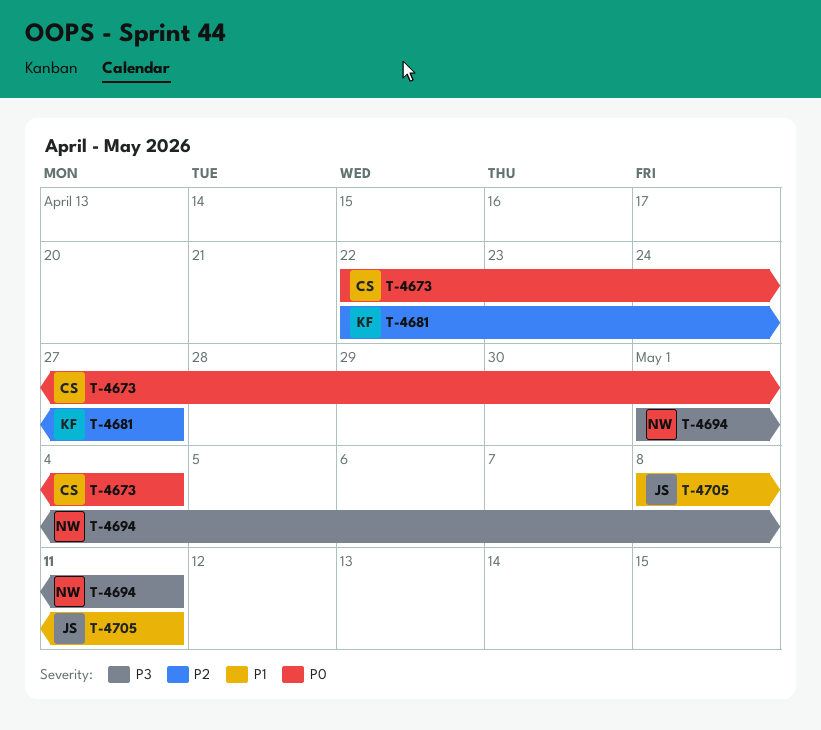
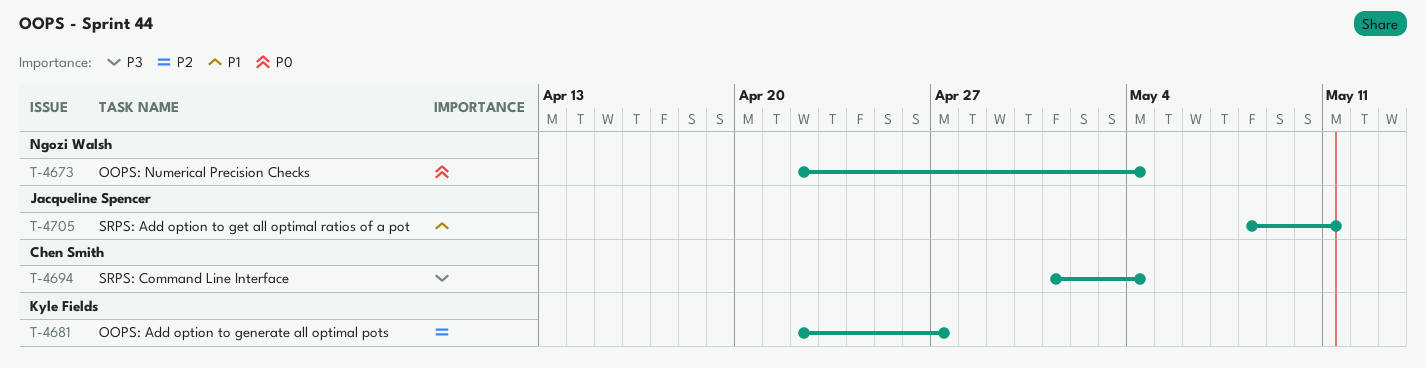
T-4673, owner: Chen Smith -> Ngozi Walsh
T-4694, owner: Ngozi Walsh -> Chen Smith
T-4694, due: May 11 -> May 4

